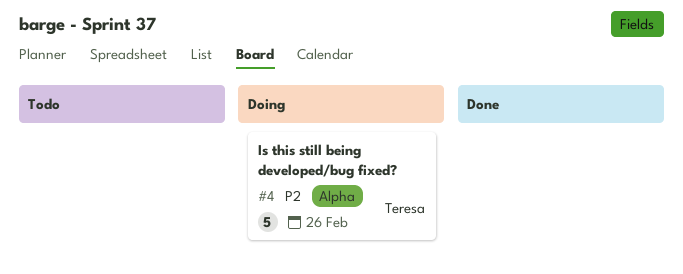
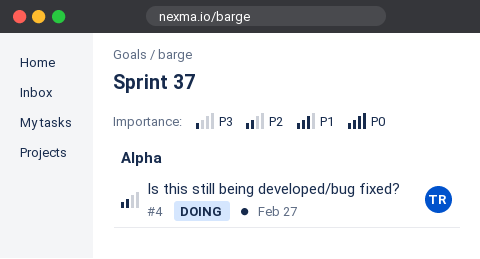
#4, estimate: 5 -> 1
#4, due: Feb 26 -> Feb 27

